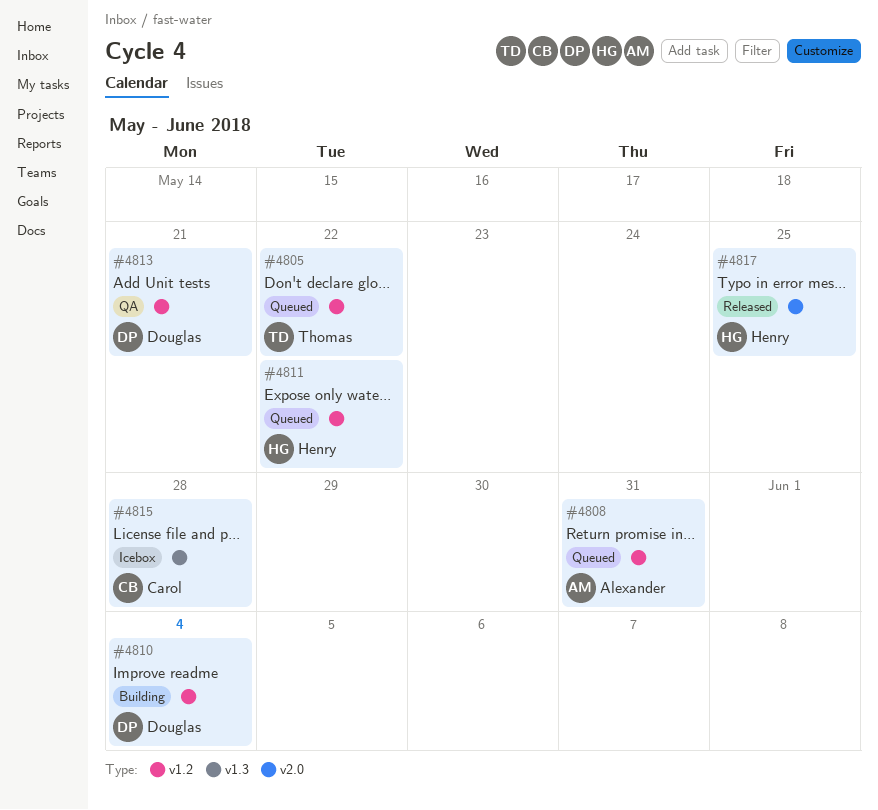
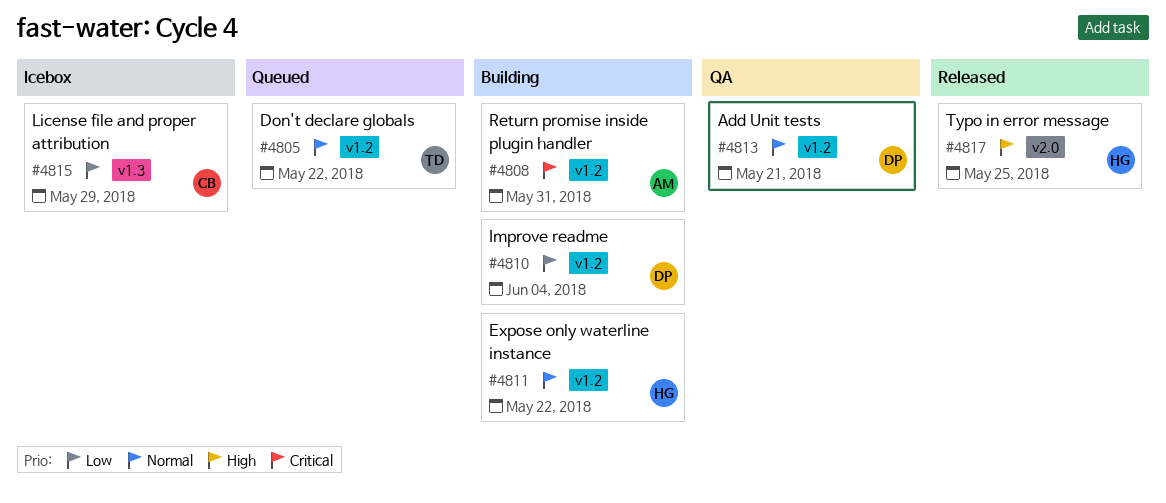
#4808, status: Queued -> Building
#4811, status: Queued -> Building
#4815, due: May 28 -> May 29

